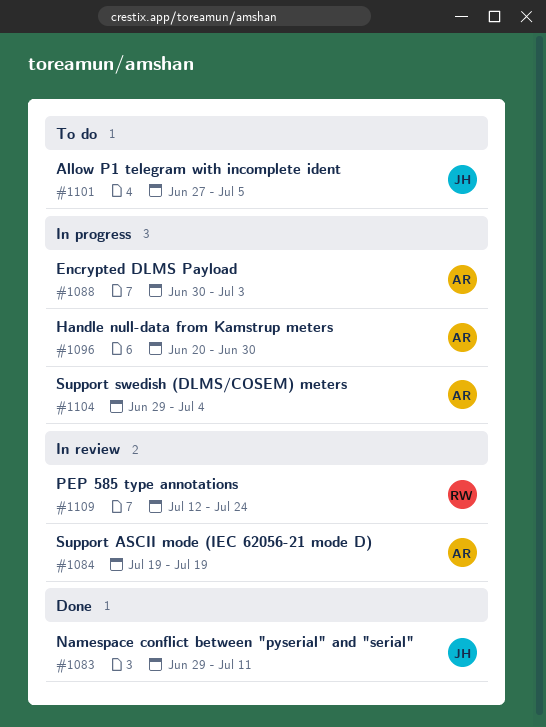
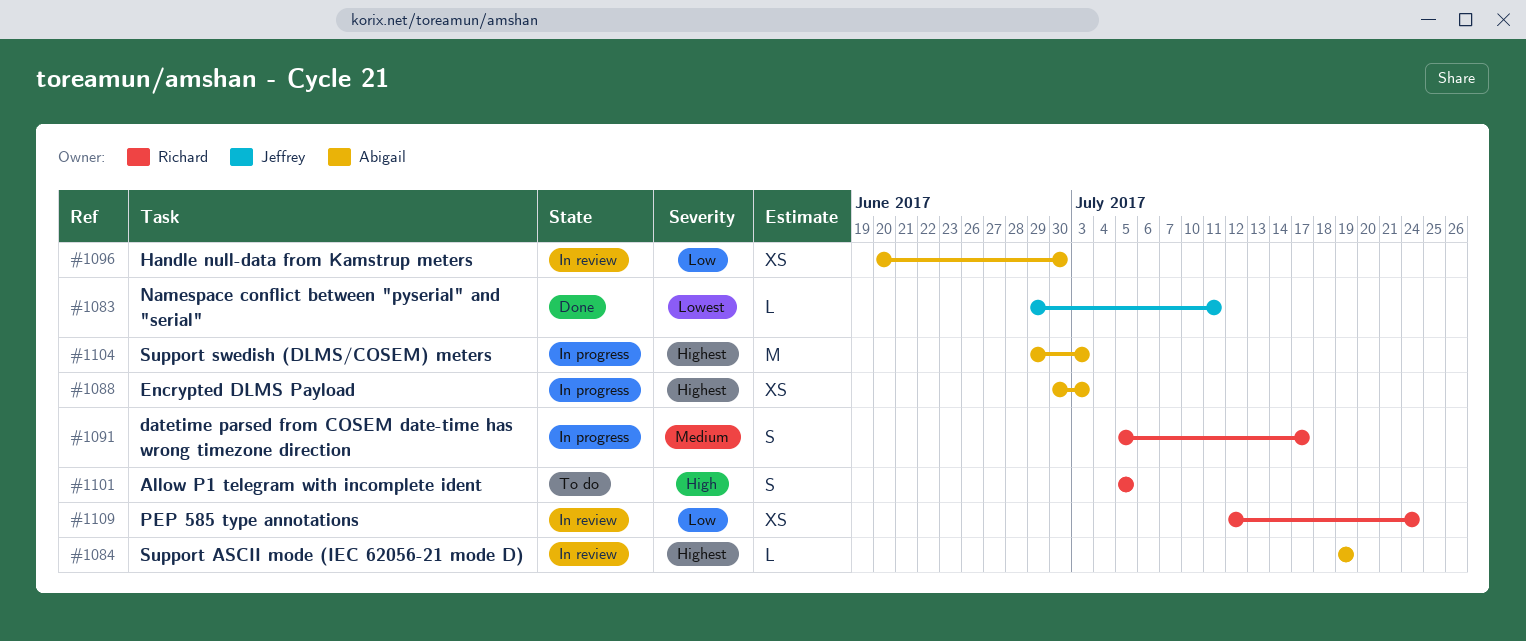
#1091: none -> present
#1096, status: In progress -> In review
#1101, owner: Jeffrey -> Richard
#1101, start: Jun 27 -> Jul 5
#1104, due: Jul 4 -> Jul 3

